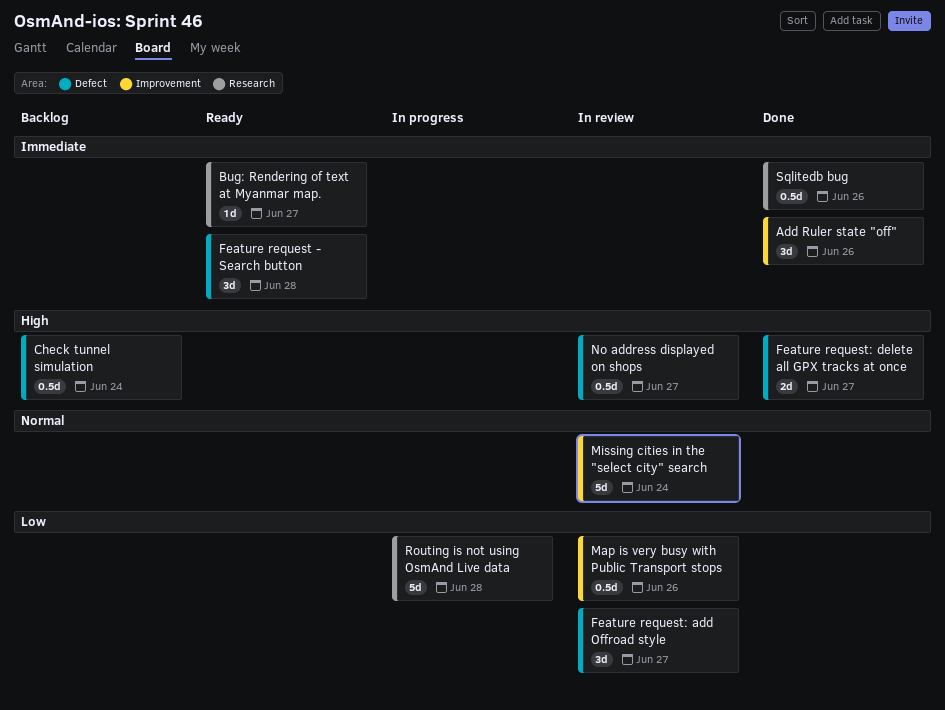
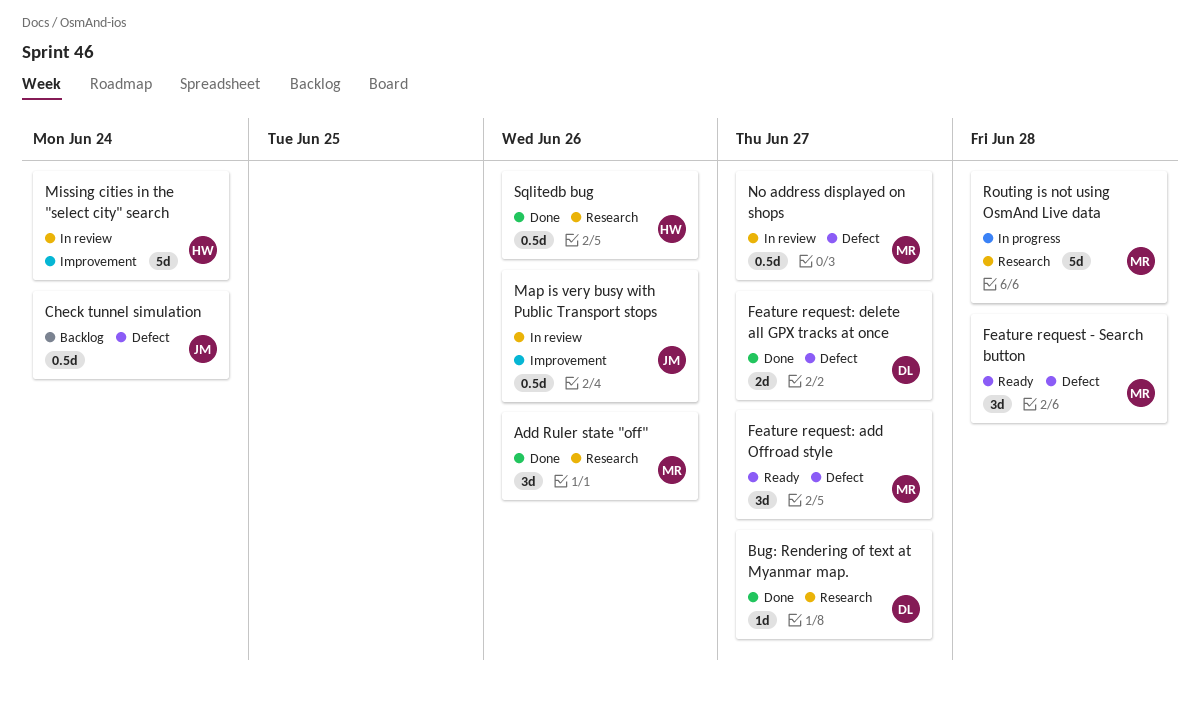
Add Ruler state "off", label: Improvement -> Research
Bug: Rendering of text at Myanmar map., status: Ready -> Done
Feature request: add Offroad style, status: In review -> Ready

